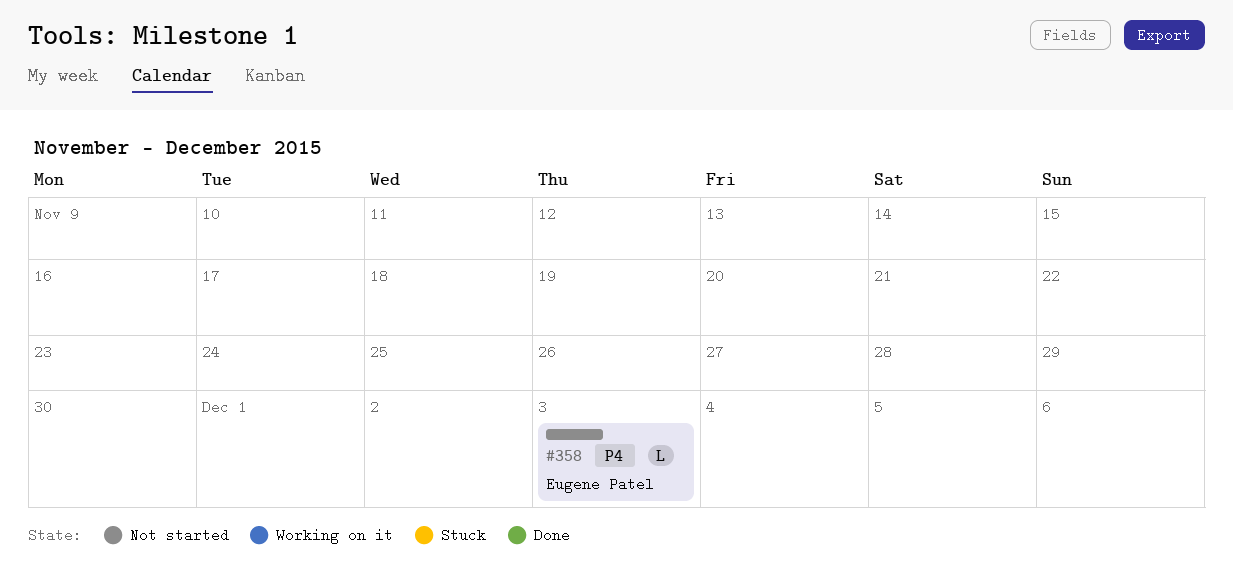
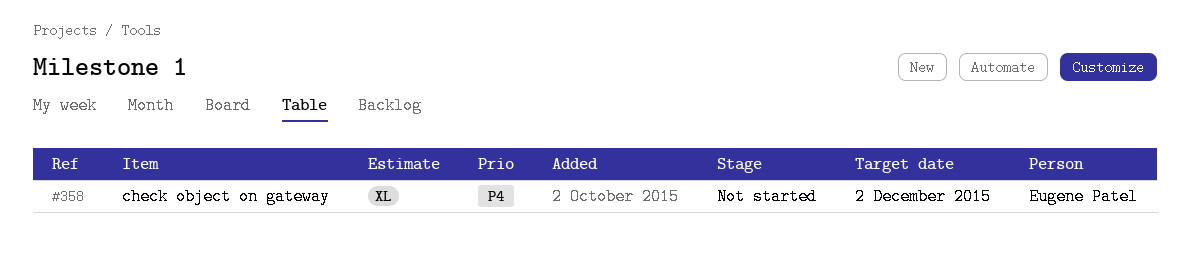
#358, estimate: L -> XL
#358, due: Dec 3 -> Dec 2

